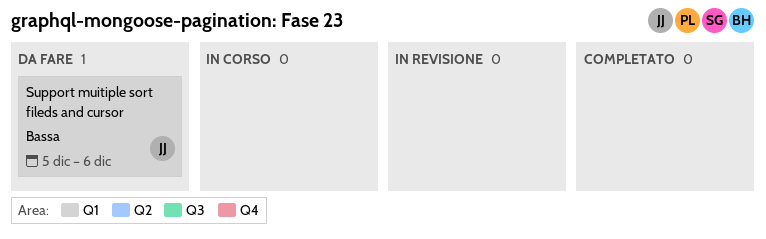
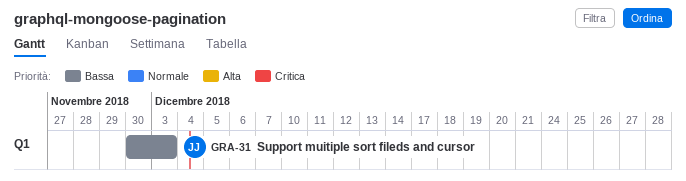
Support muitiple sort fileds and cursor, start: Dec 5 -> Nov 30
Support muitiple sort fileds and cursor, due: Dec 6 -> Dec 3

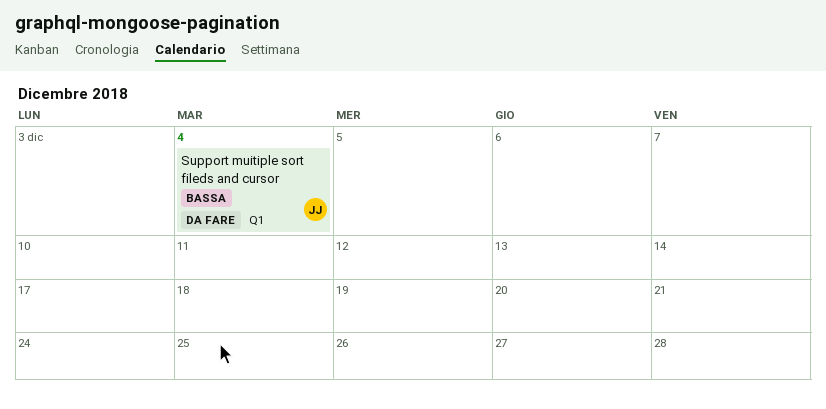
Support muitiple sort fileds and cursor, due: Dec 3 -> Dec 4

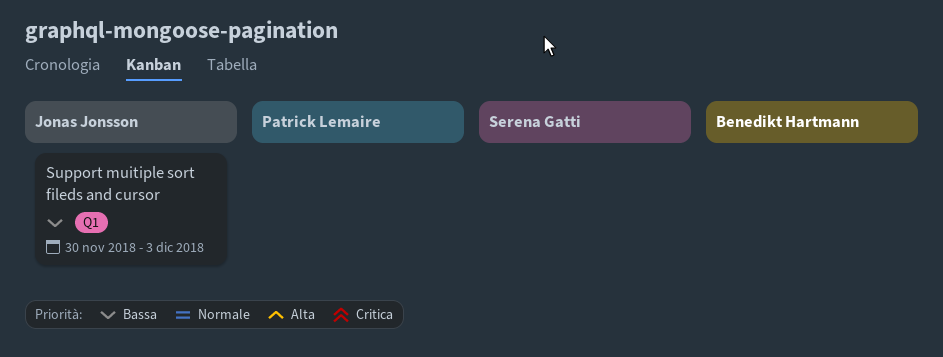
Support muitiple sort fileds and cursor, due: Dec 4 -> Dec 3

